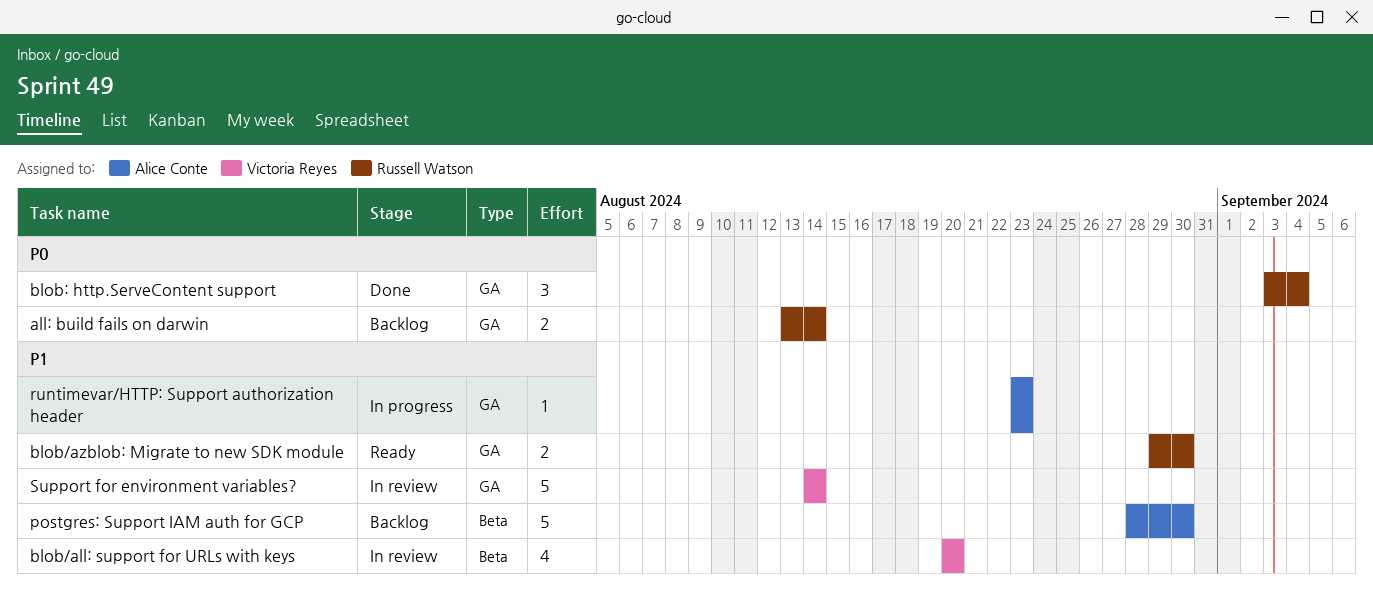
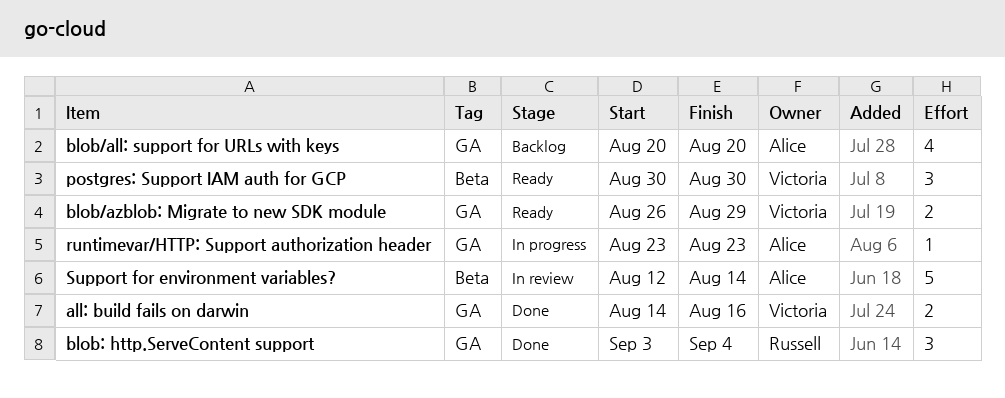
all: build fails on darwin, status: Backlog -> Done
all: build fails on darwin, owner: Russell Watson -> Victoria Reyes
all: build fails on darwin, start: Aug 13 -> Aug 14
all: build fails on darwin, due: Aug 14 -> Aug 16
blob/all: support for URLs with keys, status: In review -> Backlog
blob/all: support for URLs with keys, owner: Victoria Reyes -> Alice Conte
blob/all: support for URLs with keys, label: Beta -> GA
blob/azblob: Migrate to new SDK module, owner: Russell Watson -> Victoria Reyes
blob/azblob: Migrate to new SDK module, start: Aug 29 -> Aug 26
blob/azblob: Migrate to new SDK module, due: Aug 30 -> Aug 29
postgres: Support IAM auth for GCP, status: Backlog -> Ready
postgres: Support IAM auth for GCP, owner: Alice Conte -> Victoria Reyes
postgres: Support IAM auth for GCP, estimate: 5 -> 3
postgres: Support IAM auth for GCP, start: Aug 28 -> Aug 30
Support for environment variables?, owner: Victoria Reyes -> Alice Conte
Support for environment variables?, label: GA -> Beta
Support for environment variables?, start: Aug 14 -> Aug 12

